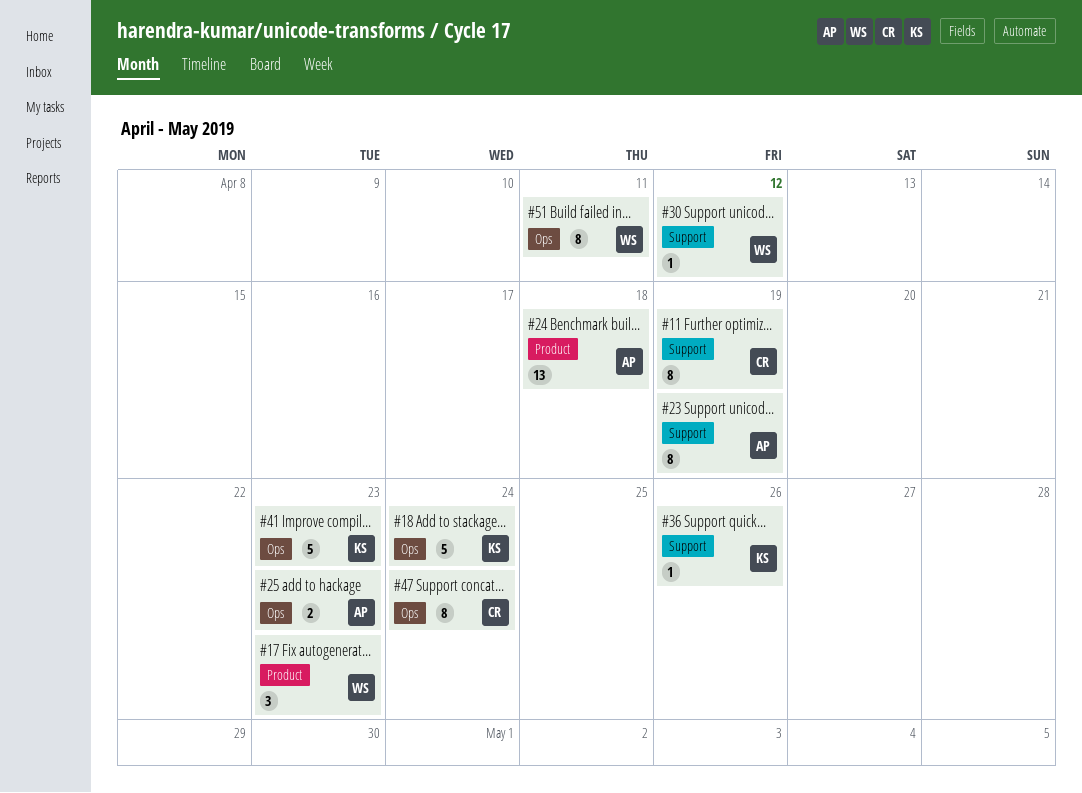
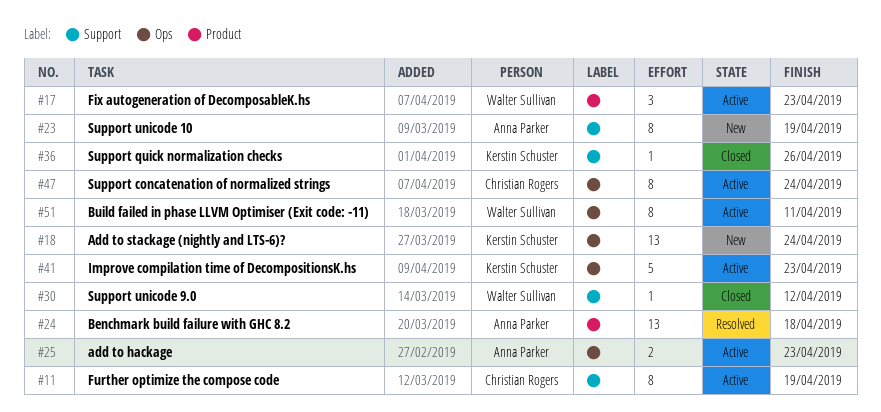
#18, estimate: 5 -> 13

